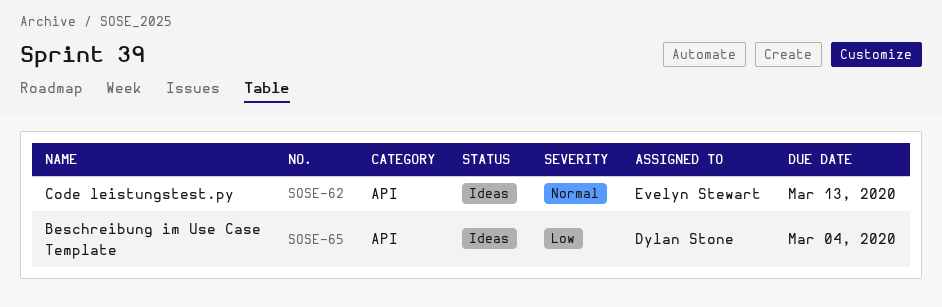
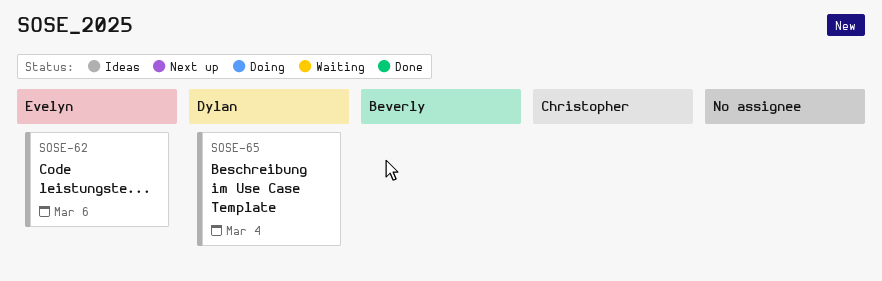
SOSE-62, due: Mar 13 -> Mar 6

